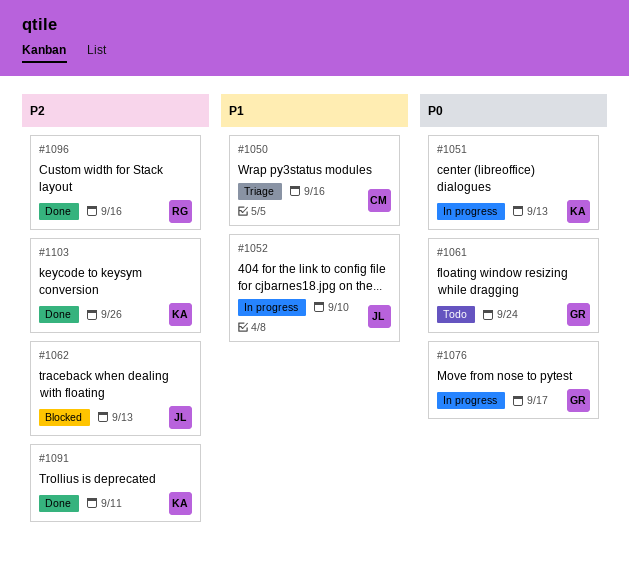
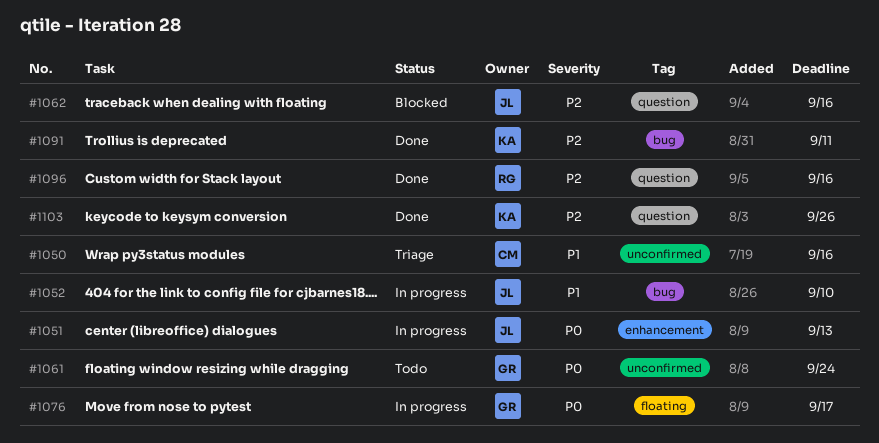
#1051, owner: KA -> JL
#1062, due: Sep 13 -> Sep 16

